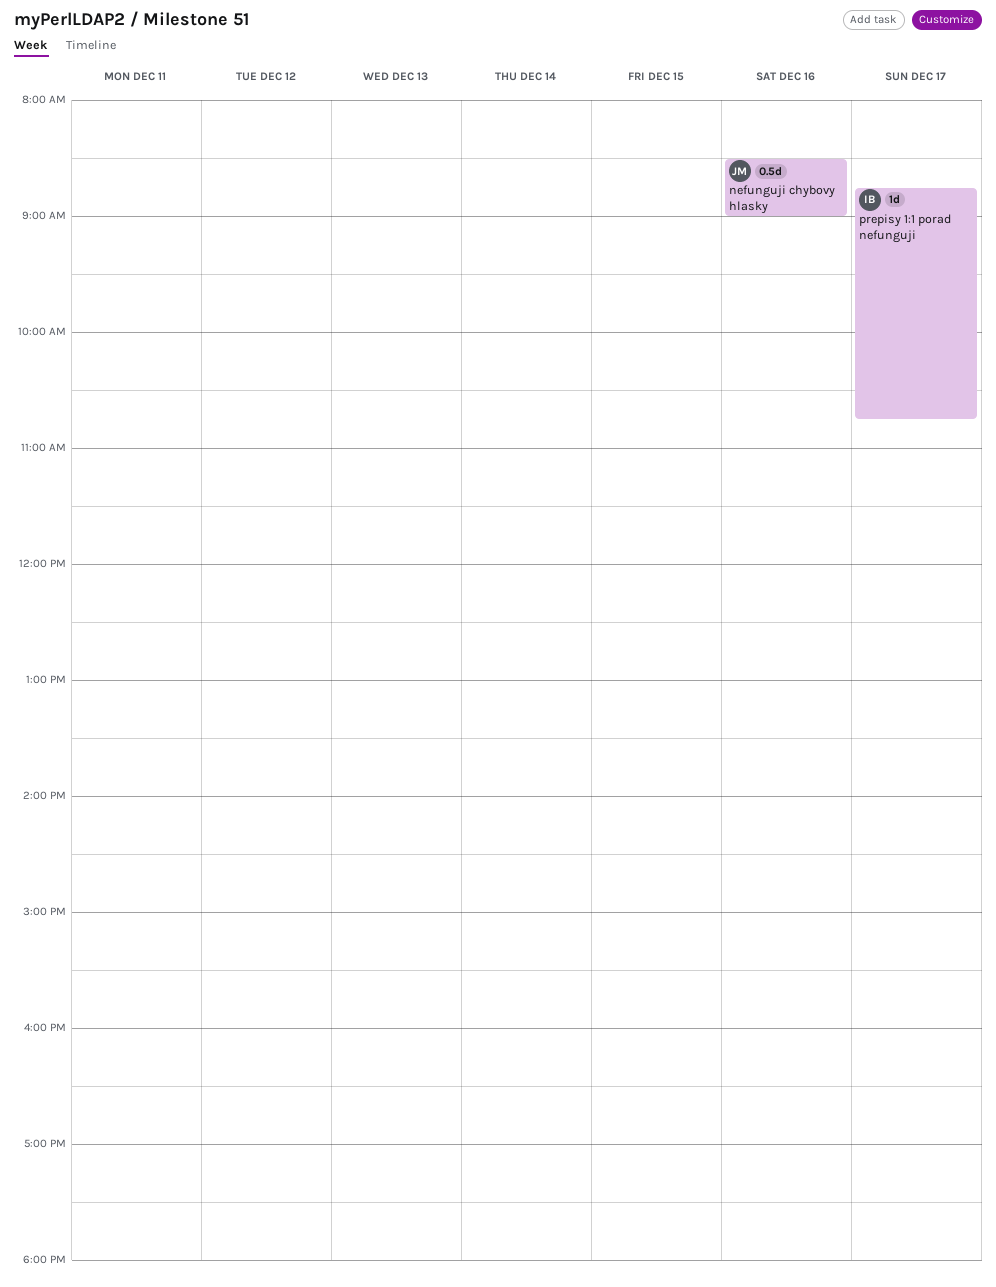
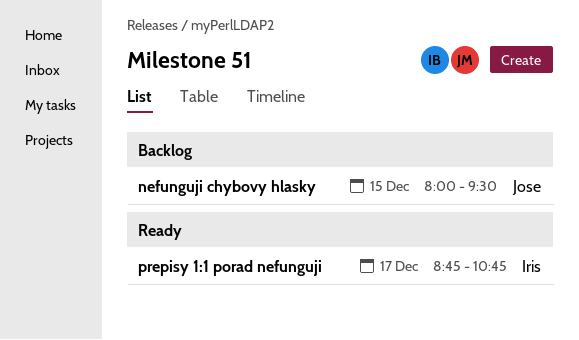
nefunguji chybovy hlasky, day: Dec 16 -> Dec 15
nefunguji chybovy hlasky, begins: 08:30 -> 08:00
nefunguji chybovy hlasky, ends: 09:00 -> 09:30

